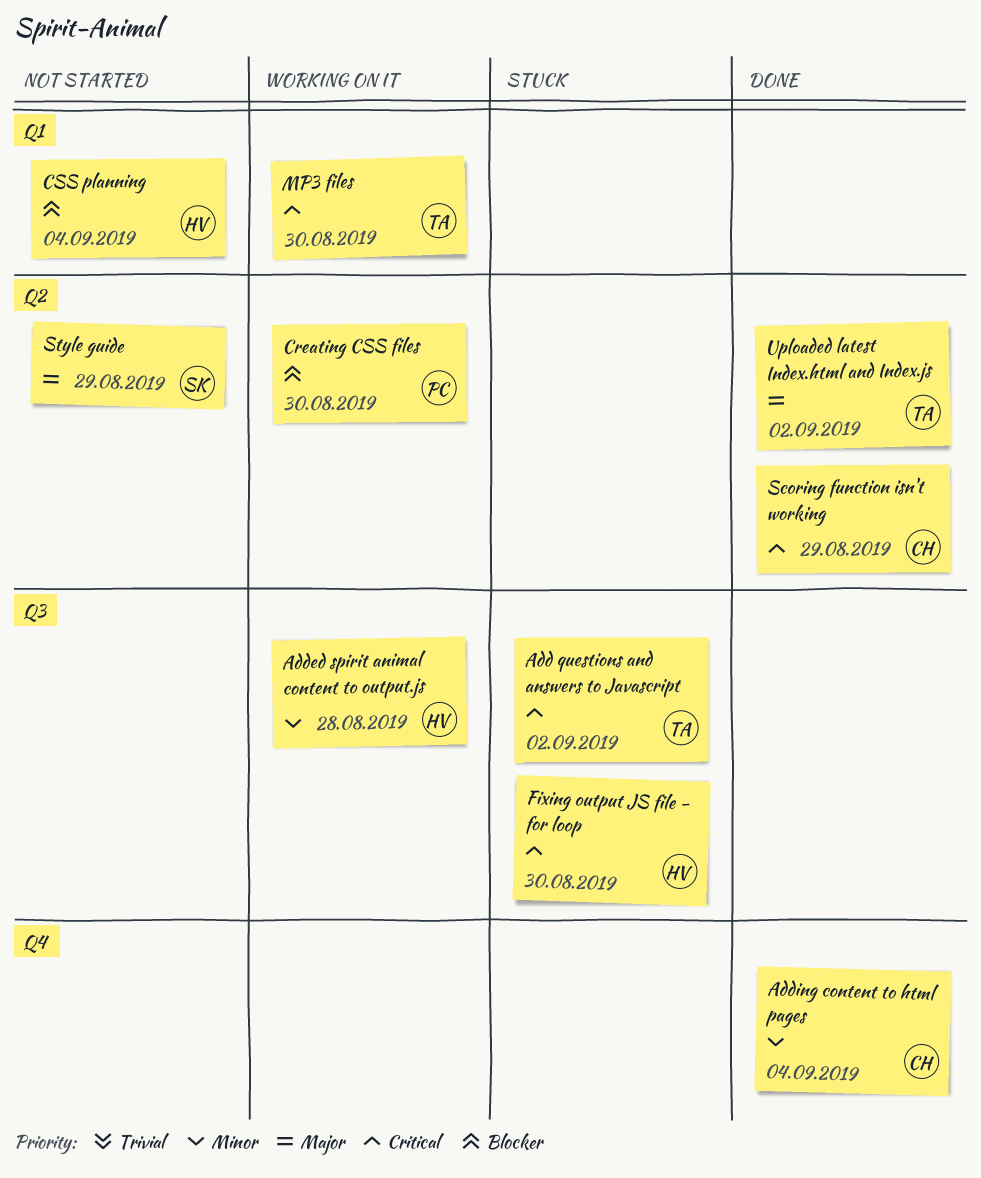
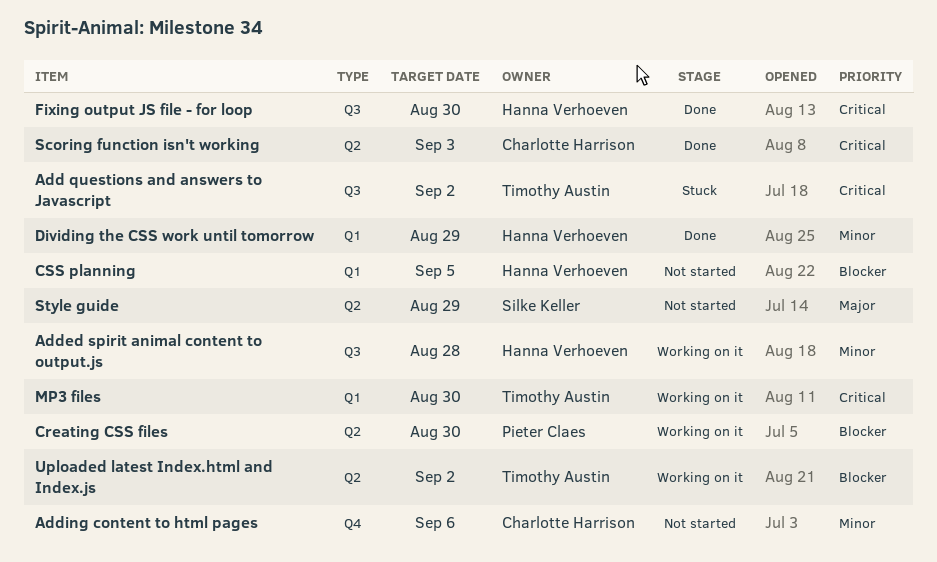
Adding content to html pages, status: Done -> Not started
Adding content to html pages, due: Sep 4 -> Sep 6
CSS planning, due: Sep 4 -> Sep 5
Dividing the CSS work until tomorrow: none -> present
Fixing output JS file - for loop, status: Stuck -> Done
Scoring function isn't working, due: Aug 29 -> Sep 3
Uploaded latest Index.html and Index.js, status: Done -> Working on it
Uploaded latest Index.html and Index.js, priority: Major -> Blocker

